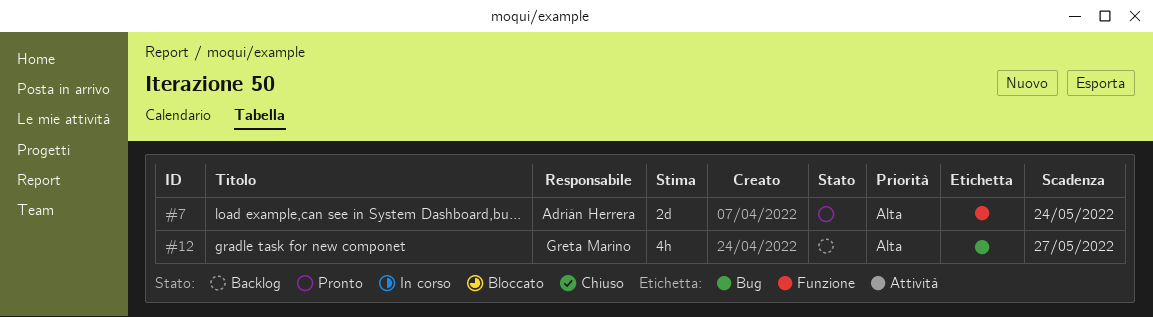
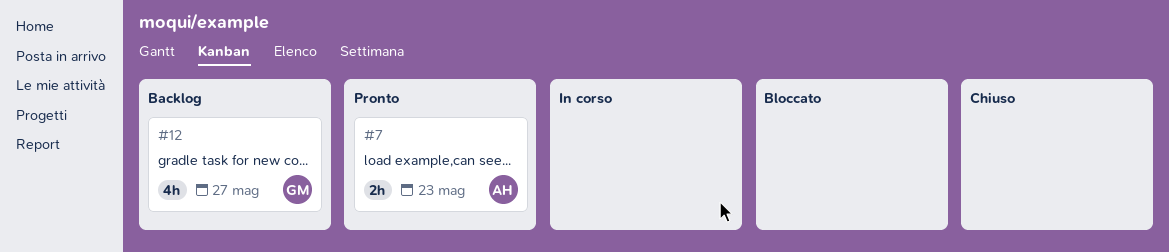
#7, estimate: 2d -> 2h
#7, due: May 24 -> May 23

